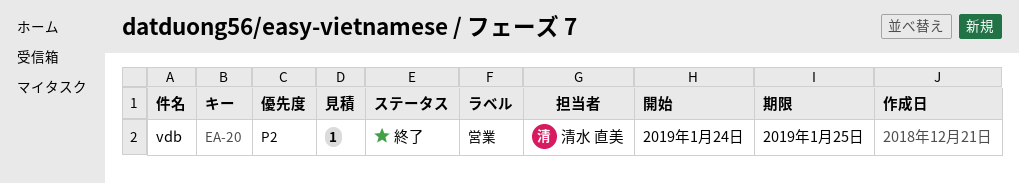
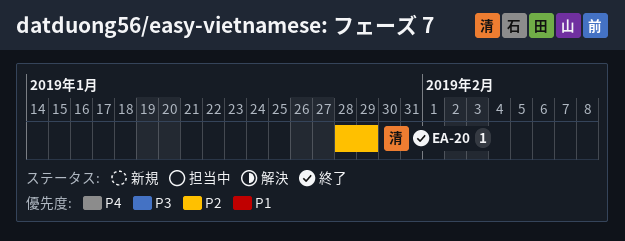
EA-20, start: Jan 24 -> Jan 28
EA-20, due: Jan 25 -> Jan 29

